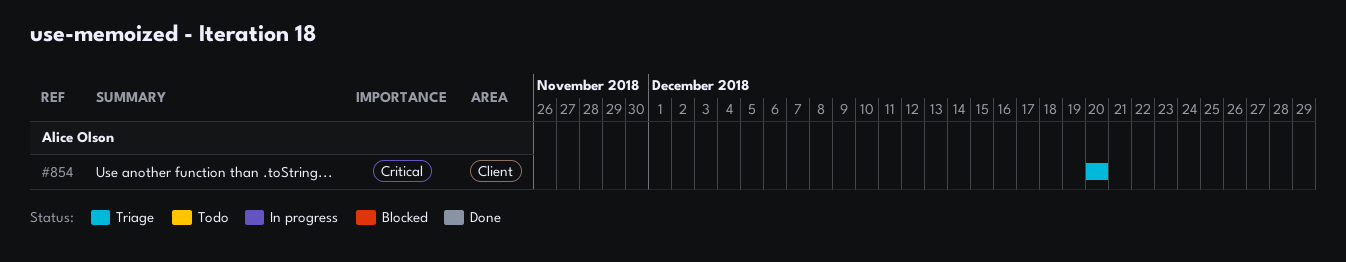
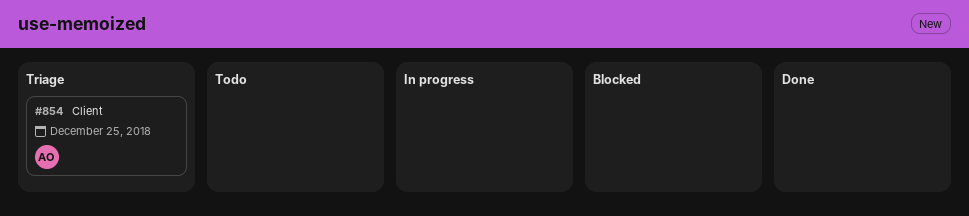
#854, due: Dec 20 -> Dec 25

